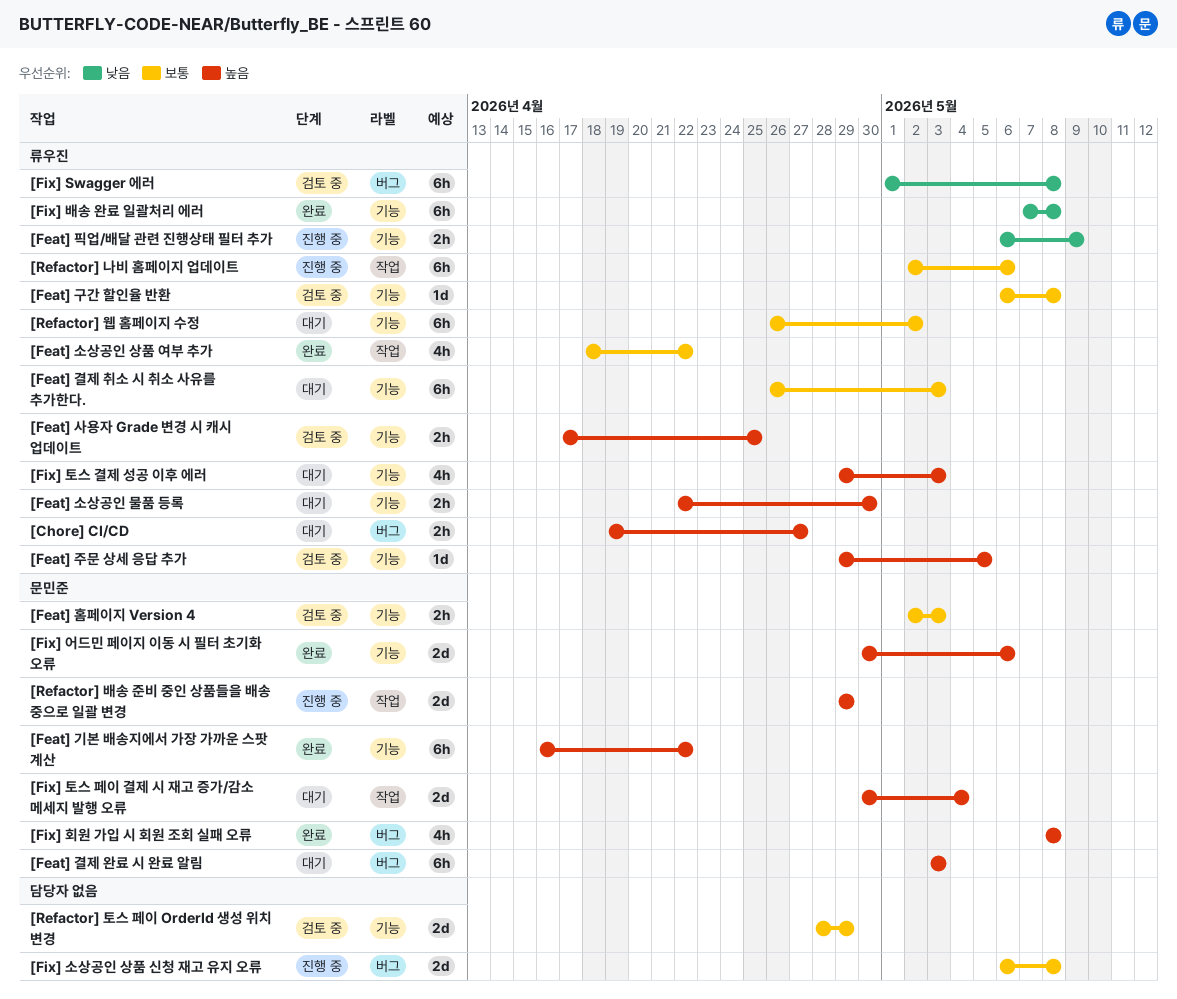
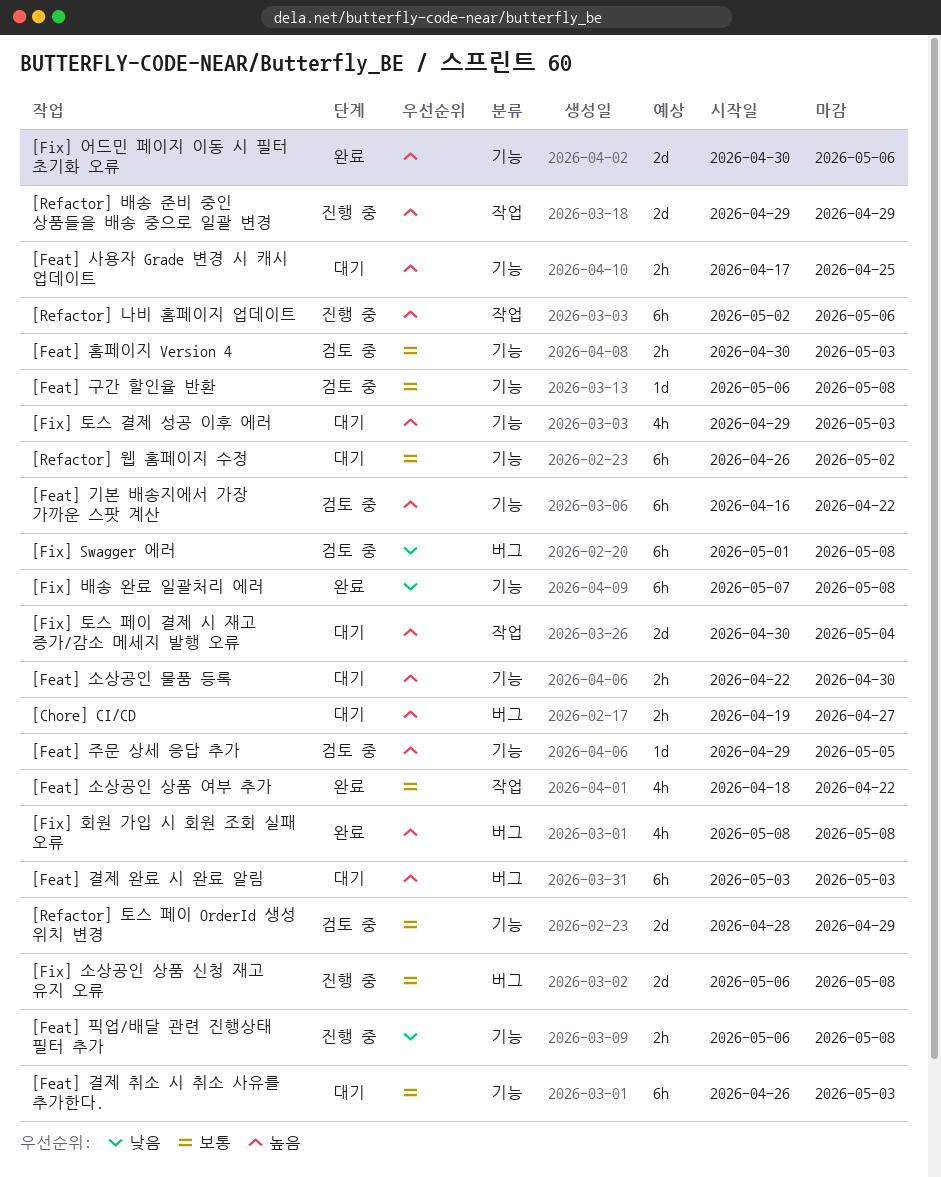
[Feat] 기본 배송지에서 가장 가까운 스팟 계산, status: 완료 -> 검토 중
[Feat] 사용자 Grade 변경 시 캐시 업데이트, status: 검토 중 -> 대기
[Feat] 픽업/배달 관련 진행상태 필터 추가, due: May 9 -> May 8
[Feat] 홈페이지 Version 4, start: May 2 -> Apr 30
[Refactor] 나비 홈페이지 업데이트, priority: 보통 -> 높음

